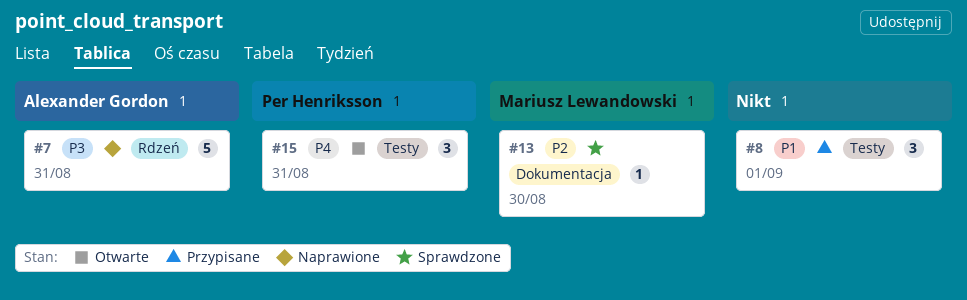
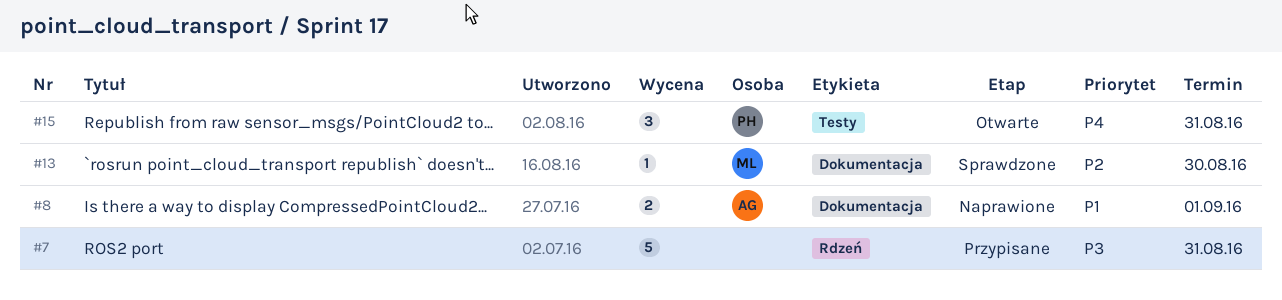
#7, status: Naprawione -> Przypisane
#7, owner: Alexander Gordon -> none
#8, status: Przypisane -> Naprawione
#8, owner: none -> Alexander Gordon
#8, label: Testy -> Dokumentacja
#8, estimate: 3 -> 2

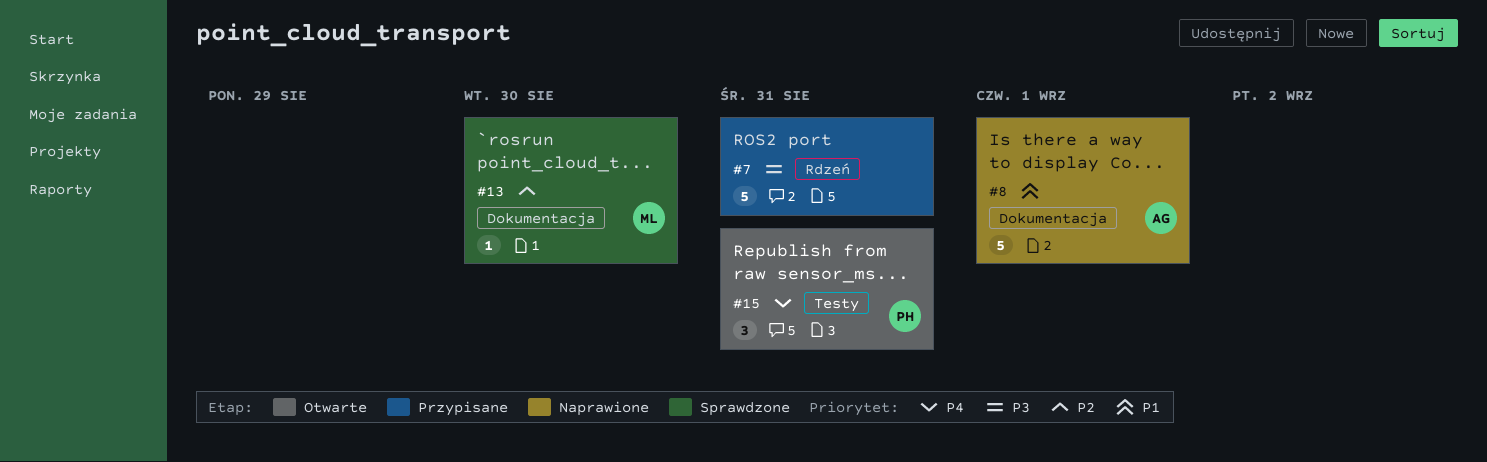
#8, estimate: 2 -> 5

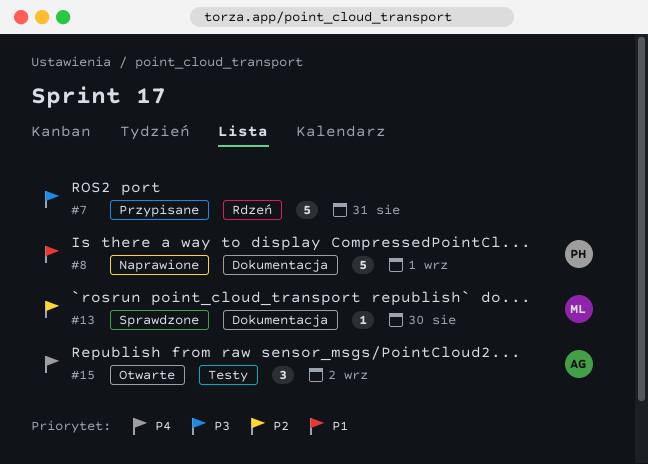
#8, owner: AG -> PH
#15, owner: PH -> AG
#15, due: Aug 31 -> Sep 2

